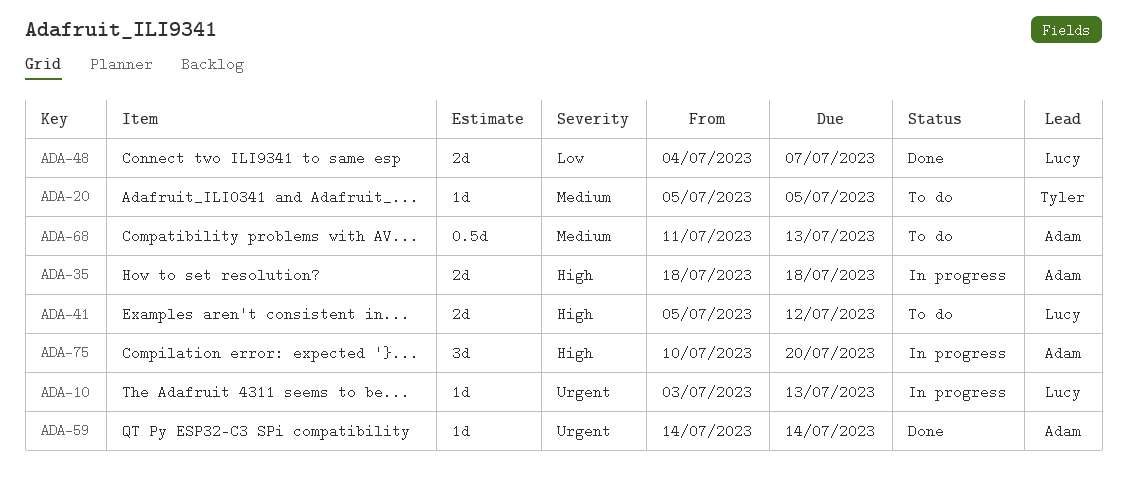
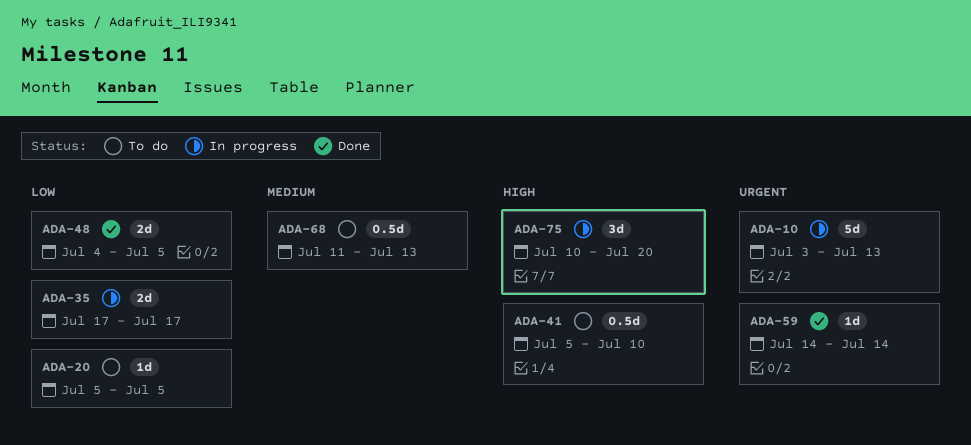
ADA-10, estimate: 1d -> 5d
ADA-20, priority: Medium -> Low
ADA-35, priority: High -> Low
ADA-35, start: Jul 18 -> Jul 17
ADA-35, due: Jul 18 -> Jul 17
ADA-41, estimate: 2d -> 0.5d
ADA-41, due: Jul 12 -> Jul 10
ADA-48, due: Jul 7 -> Jul 5

